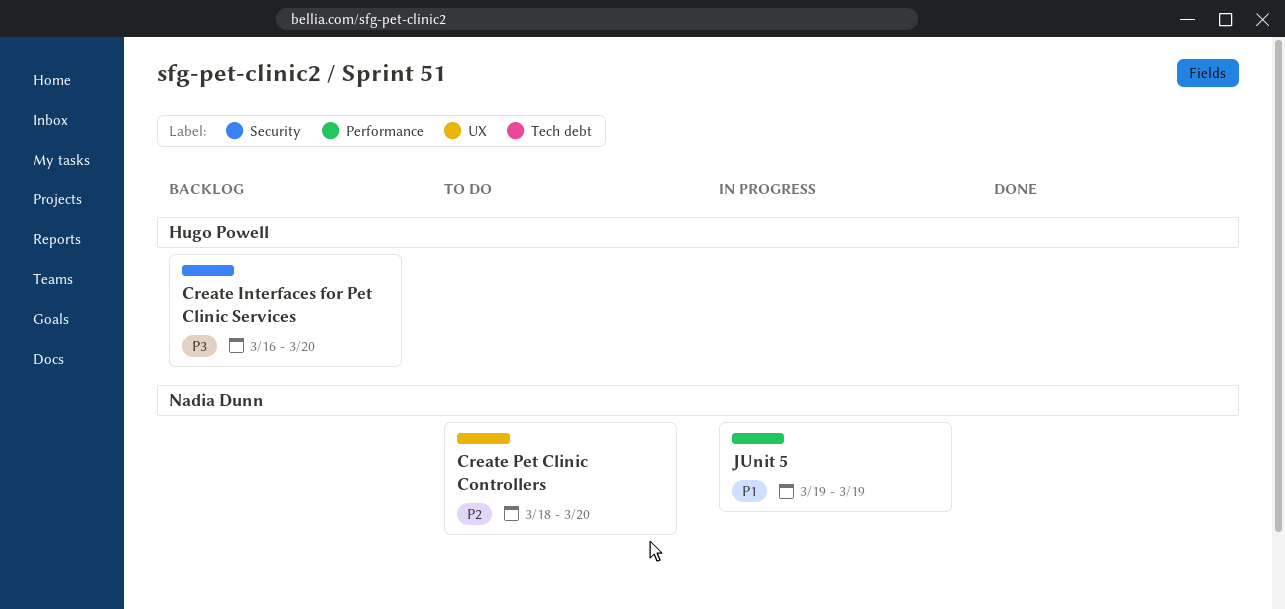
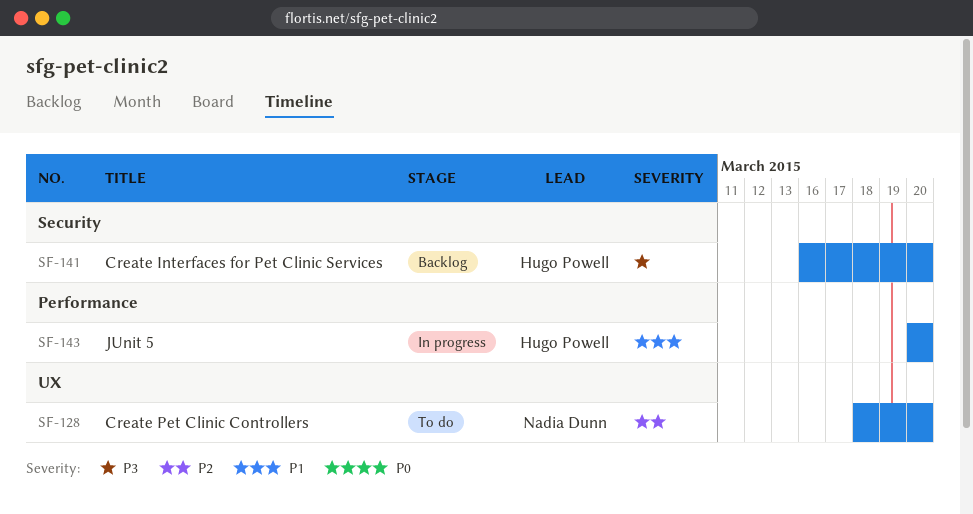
JUnit 5, owner: Nadia Dunn -> Hugo Powell
JUnit 5, start: Mar 19 -> Mar 20
JUnit 5, due: Mar 19 -> Mar 20

